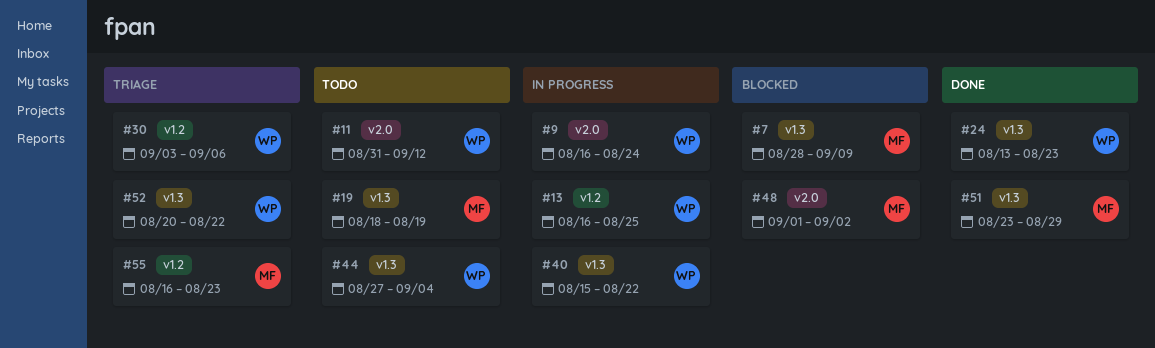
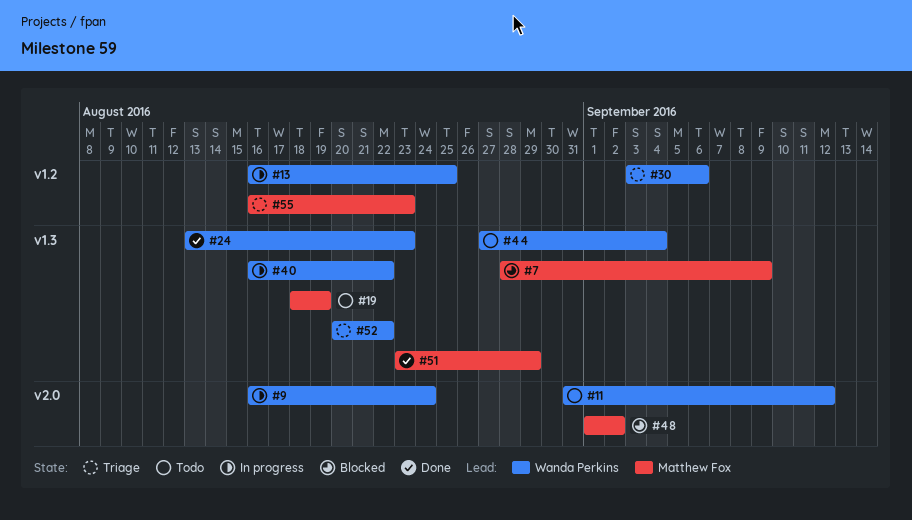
#40, start: Aug 15 -> Aug 16

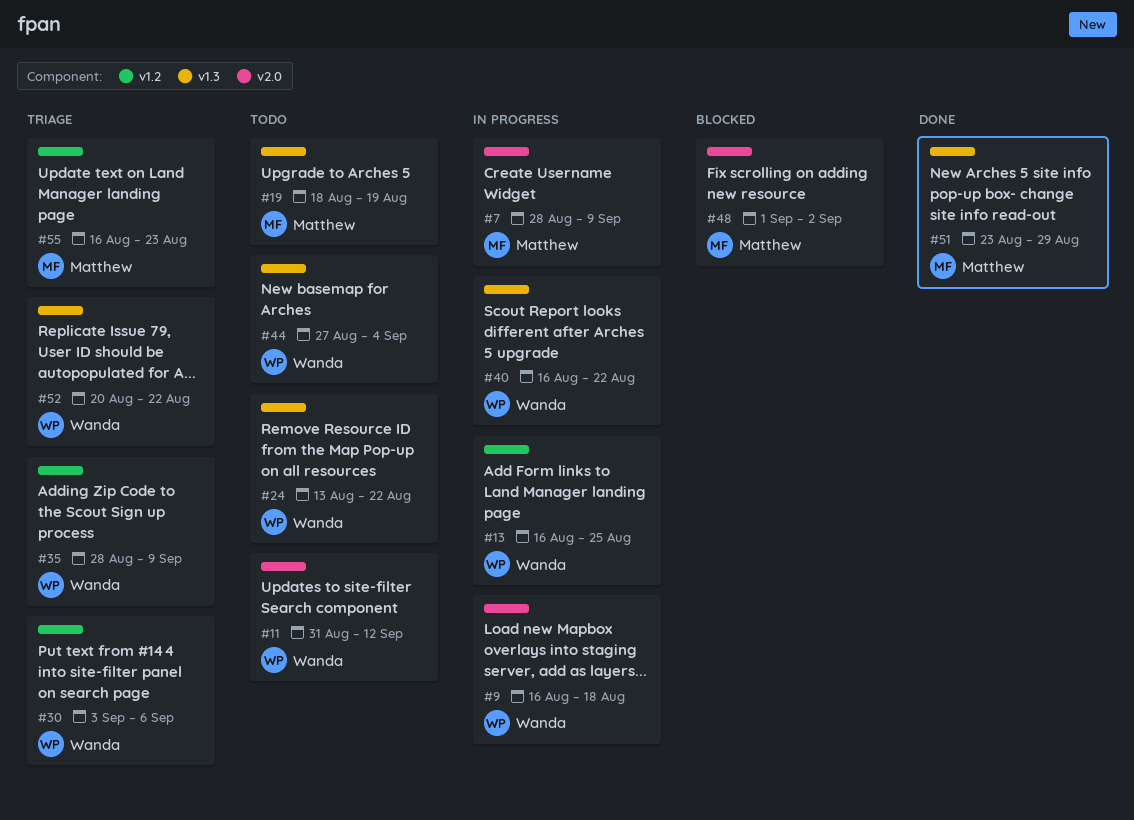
#7, status: Blocked -> In progress
#7, label: v1.3 -> v2.0
#9, due: Aug 24 -> Aug 18
#24, status: Done -> Todo
#24, due: Aug 23 -> Aug 22
#35: none -> present

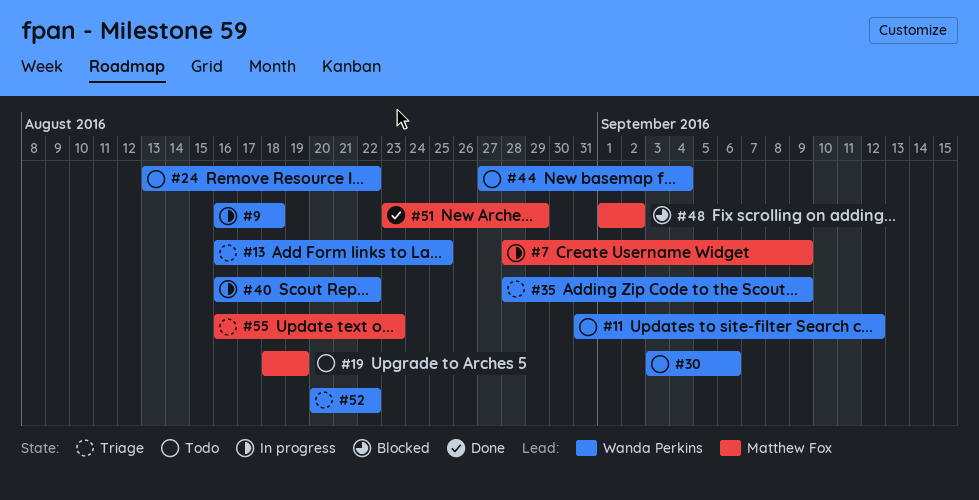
#13, status: In progress -> Triage
#30, status: Triage -> Todo

